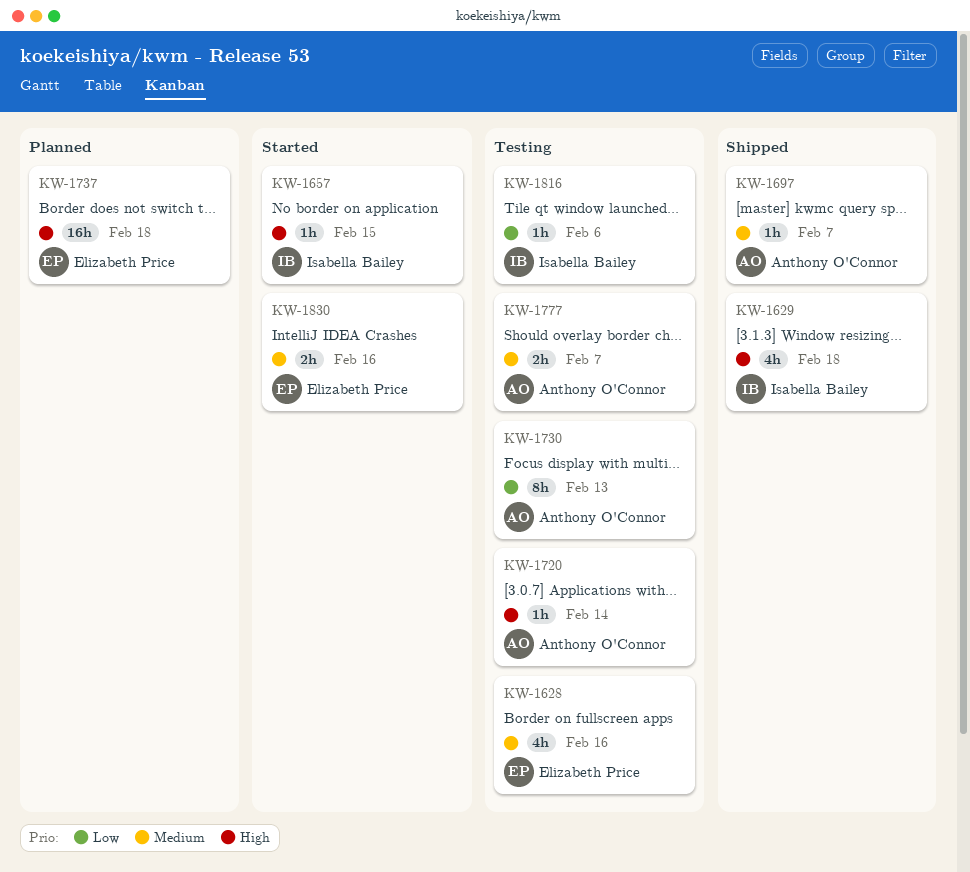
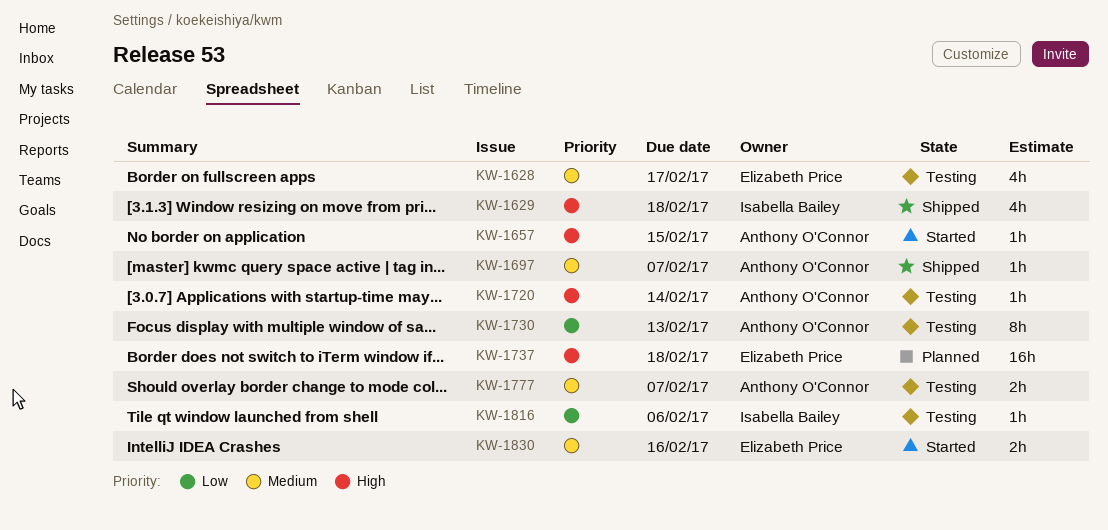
KW-1628, due: Feb 16 -> Feb 17
KW-1657, owner: Isabella Bailey -> Anthony O'Connor

